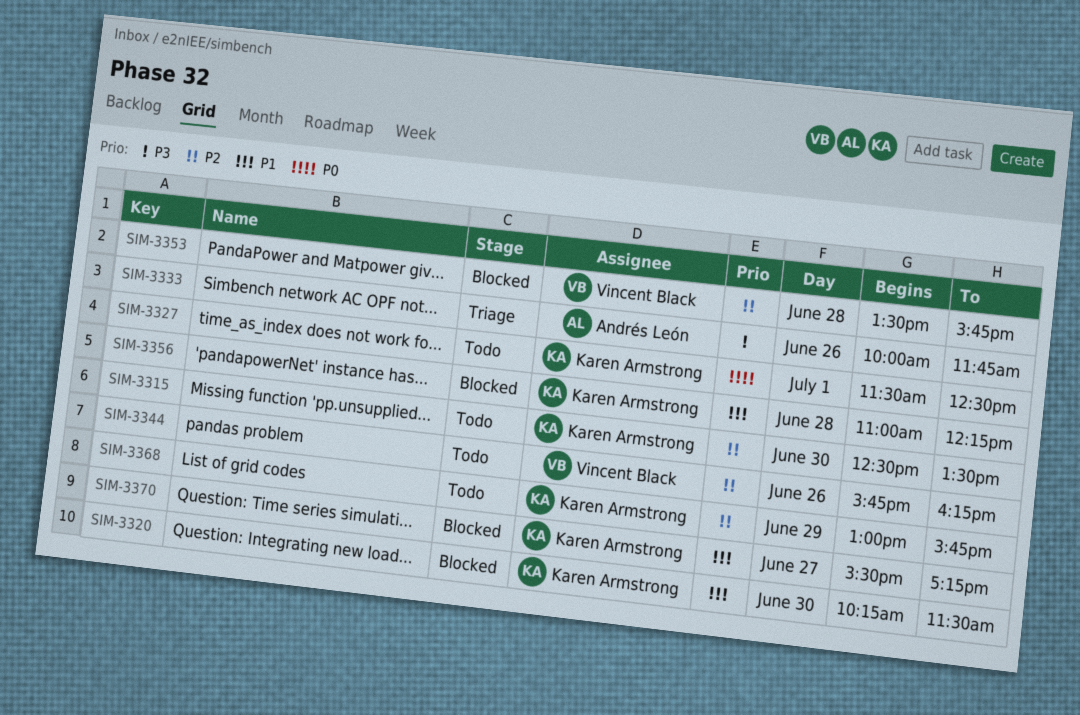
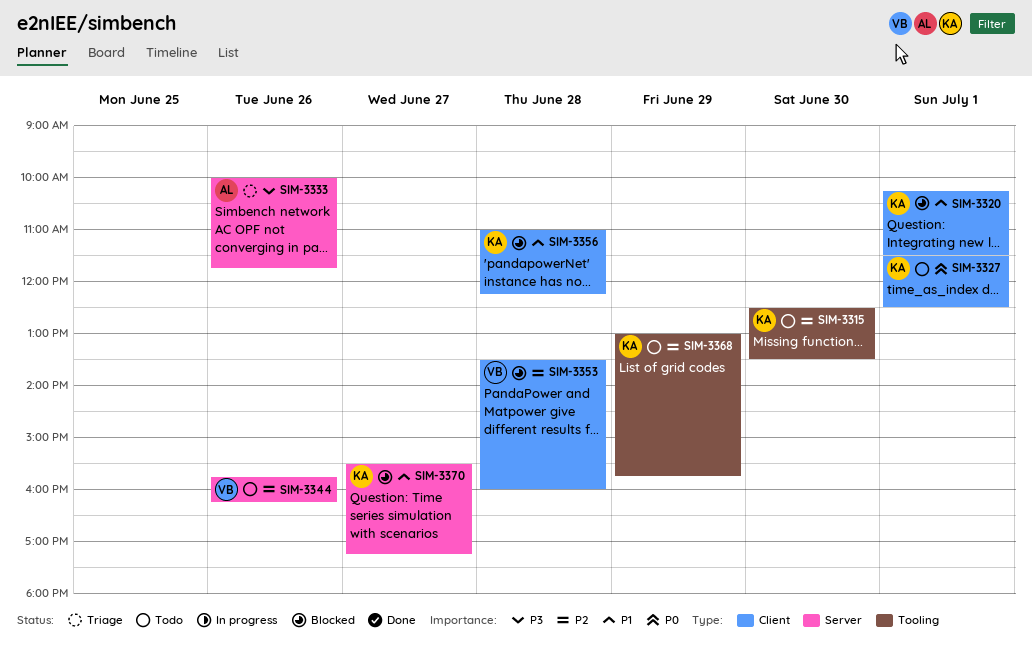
SIM-3320, day: Jun 30 -> Jul 1
SIM-3353, ends: 15:45 -> 16:00

